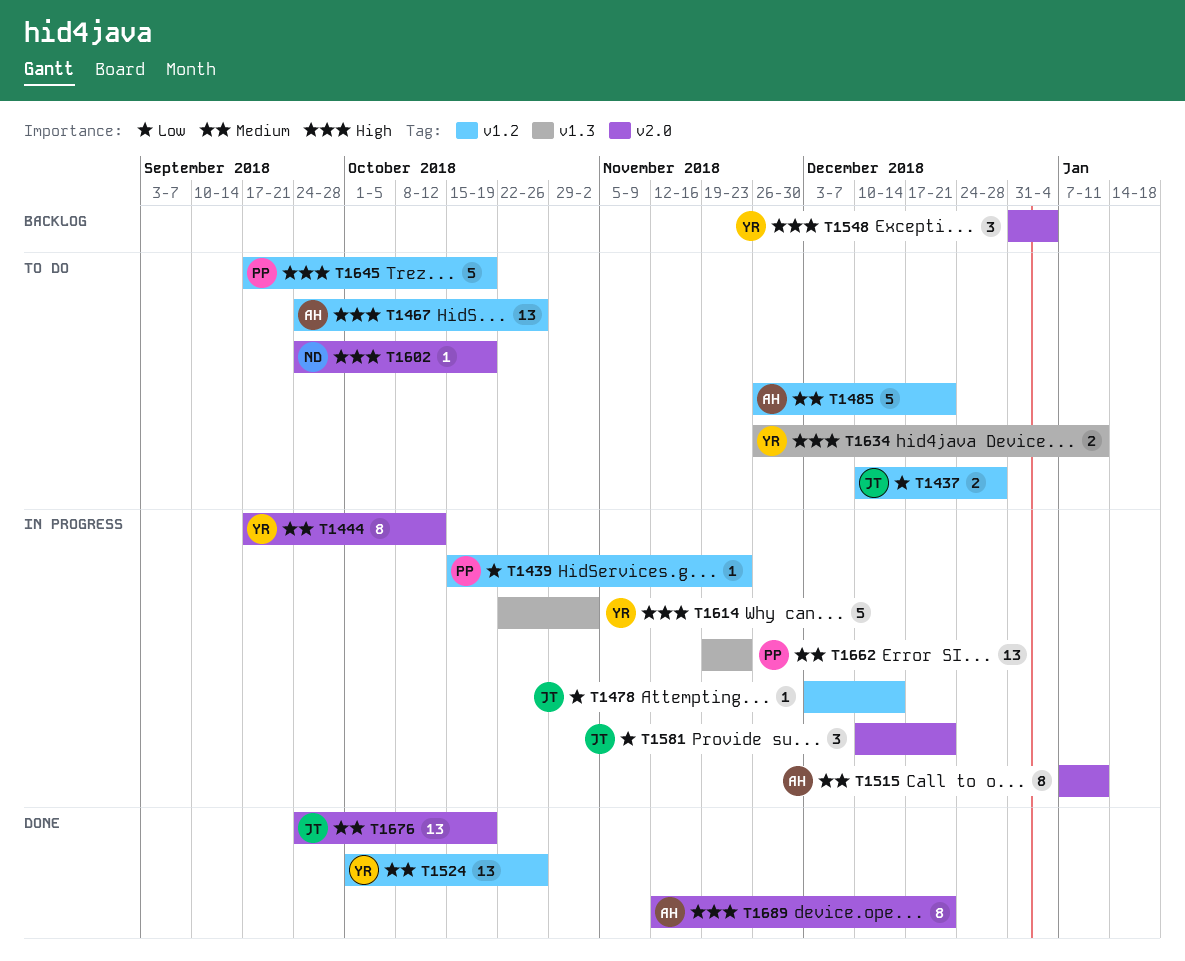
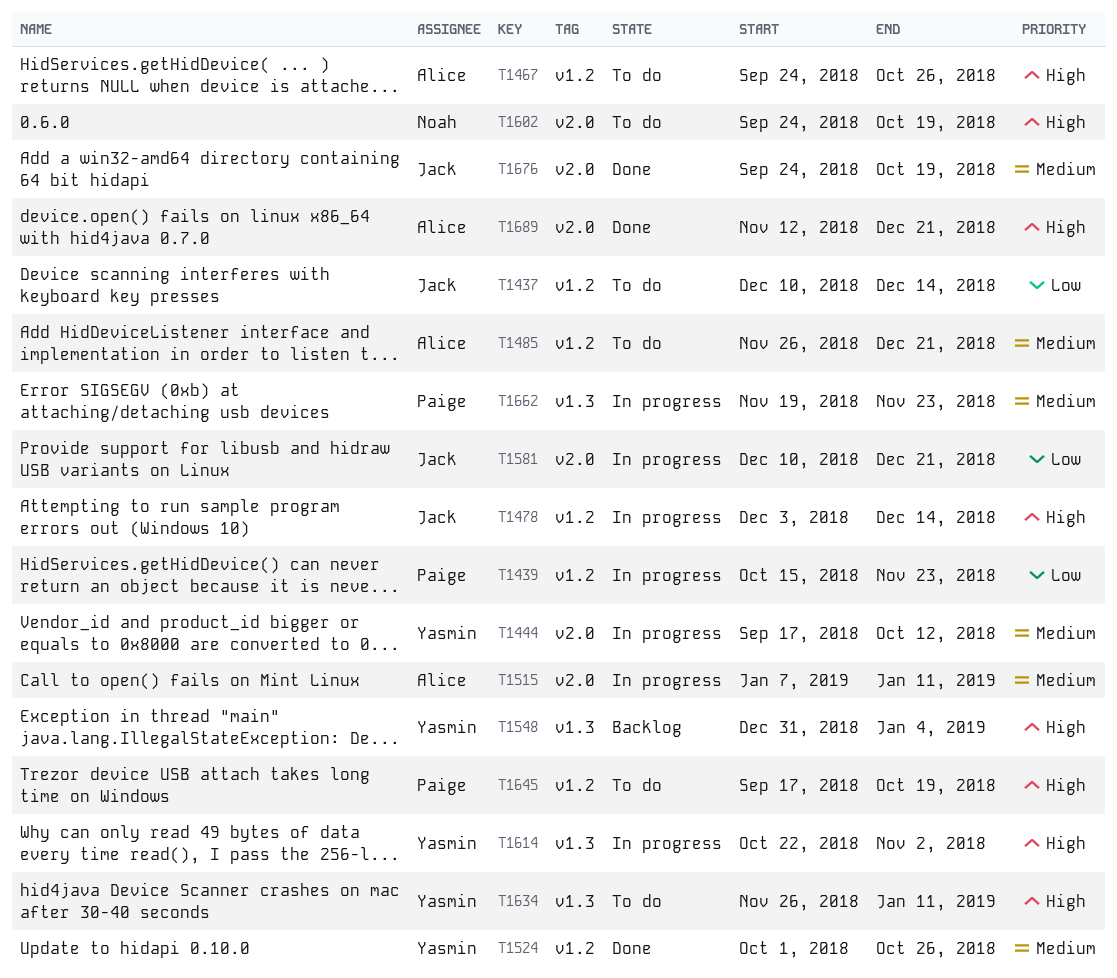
T1437, due: Dec 28 -> Dec 14
T1478, priority: Low -> High
T1548, label: v2.0 -> v1.3

